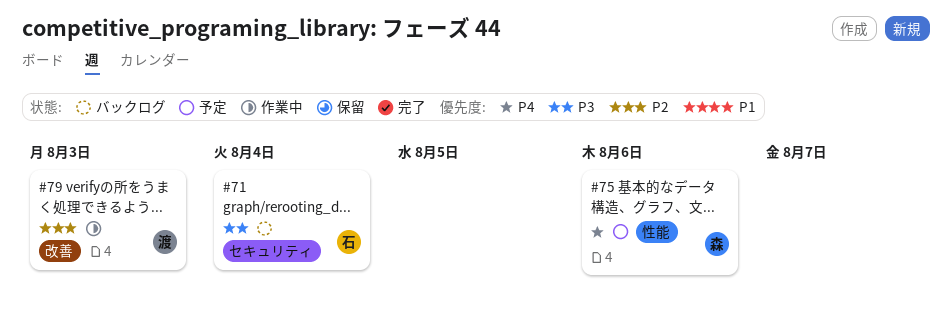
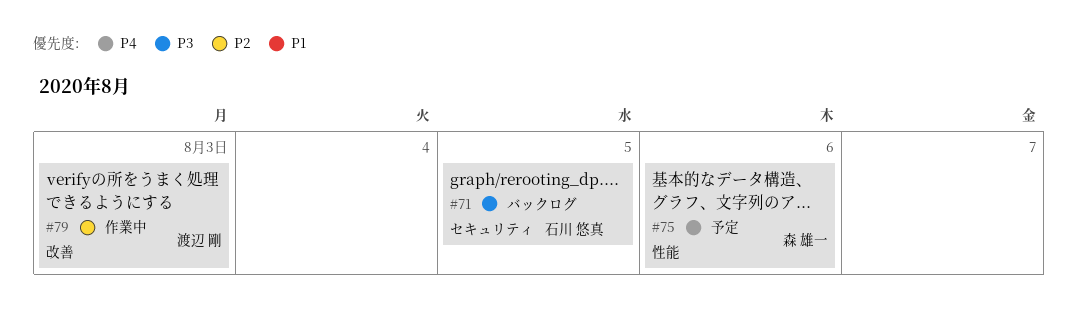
#71, due: Aug 4 -> Aug 5

